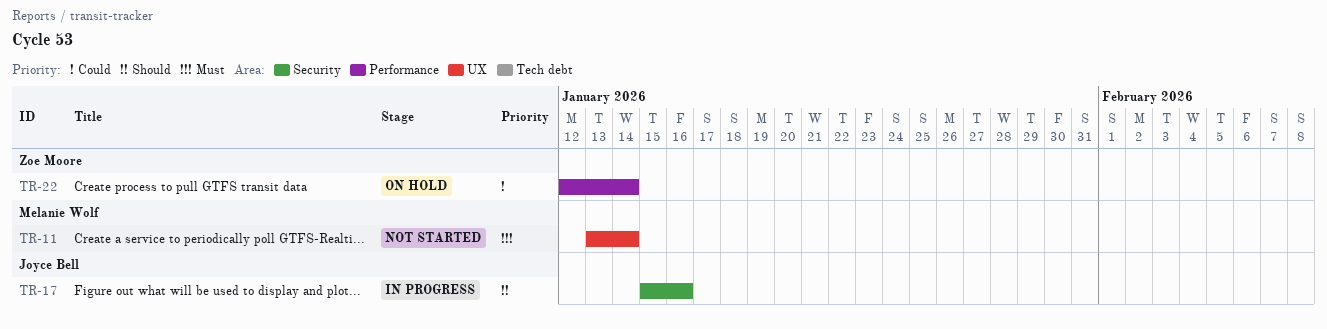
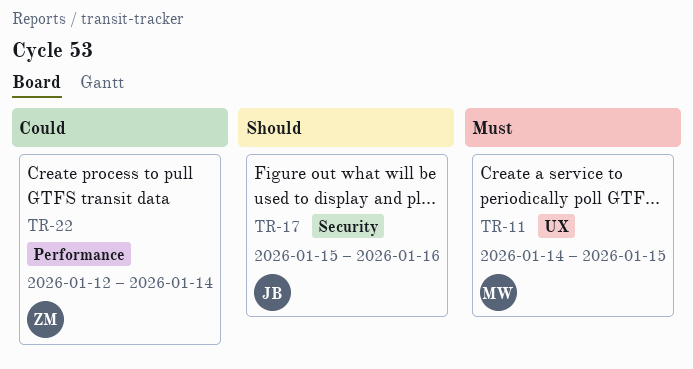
TR-11, start: Jan 13 -> Jan 14
TR-11, due: Jan 14 -> Jan 15

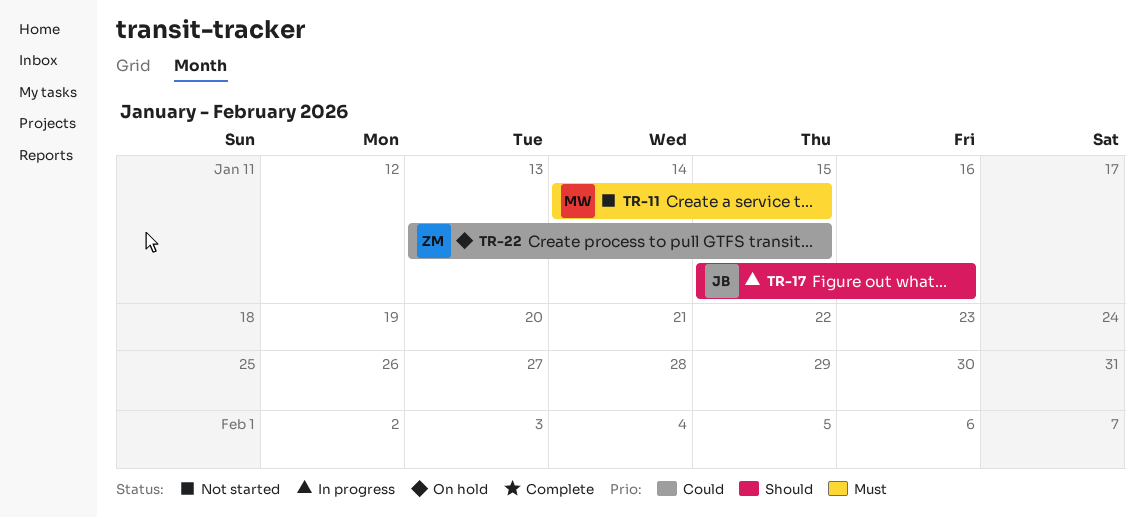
TR-22, start: Jan 12 -> Jan 13
TR-22, due: Jan 14 -> Jan 15

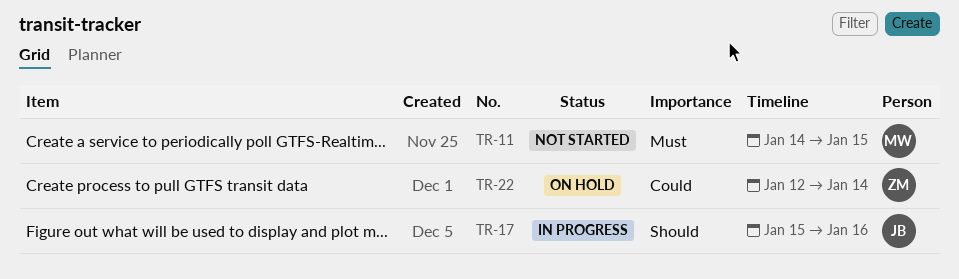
TR-22, start: Jan 13 -> Jan 12
TR-22, due: Jan 15 -> Jan 14

